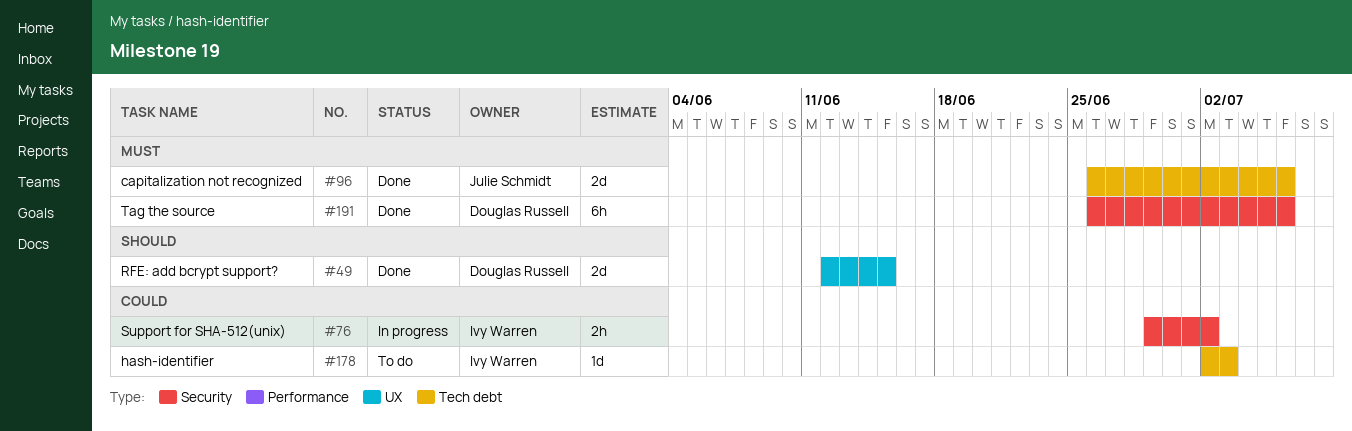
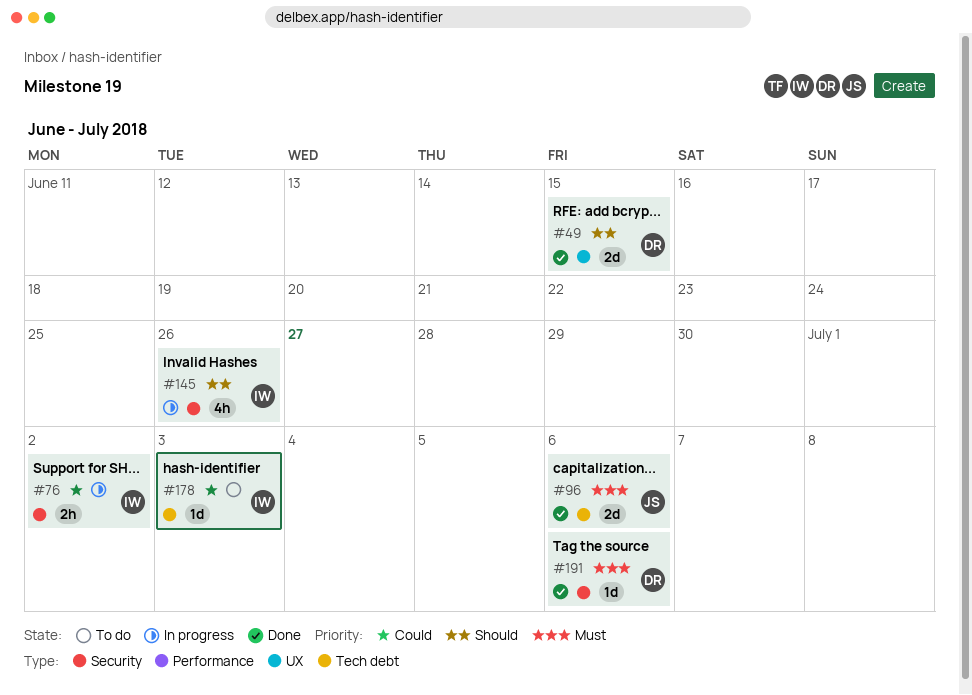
#145: none -> present
#191, estimate: 6h -> 1d

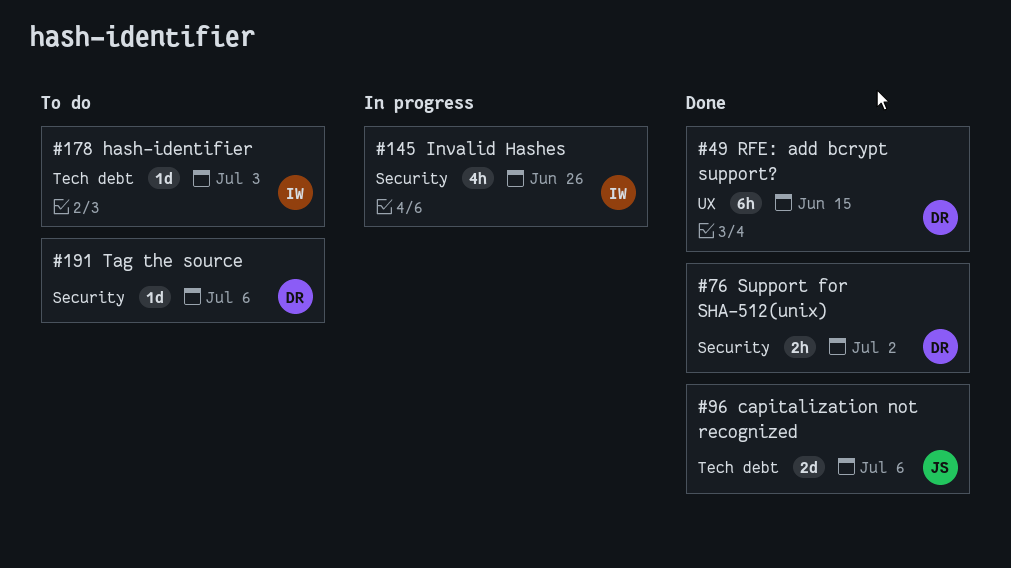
#49, estimate: 2d -> 6h
#76, status: In progress -> Done
#76, owner: IW -> DR
#191, status: Done -> To do

